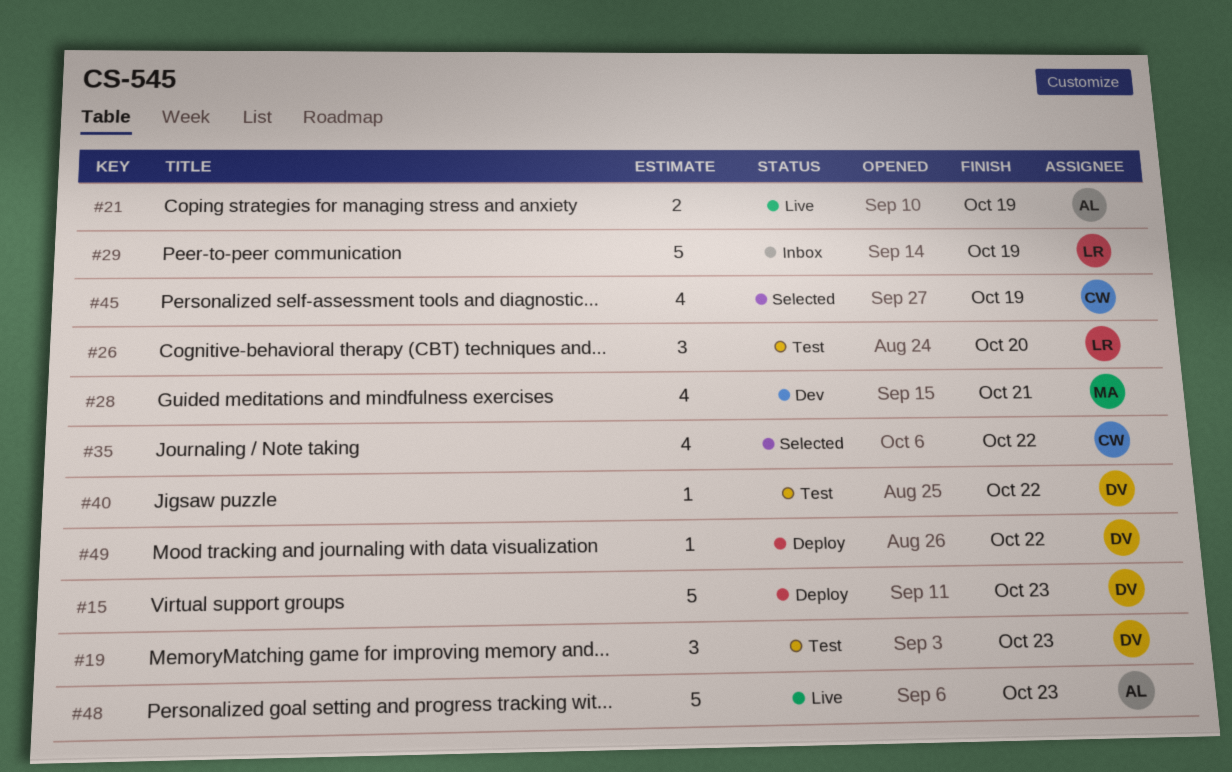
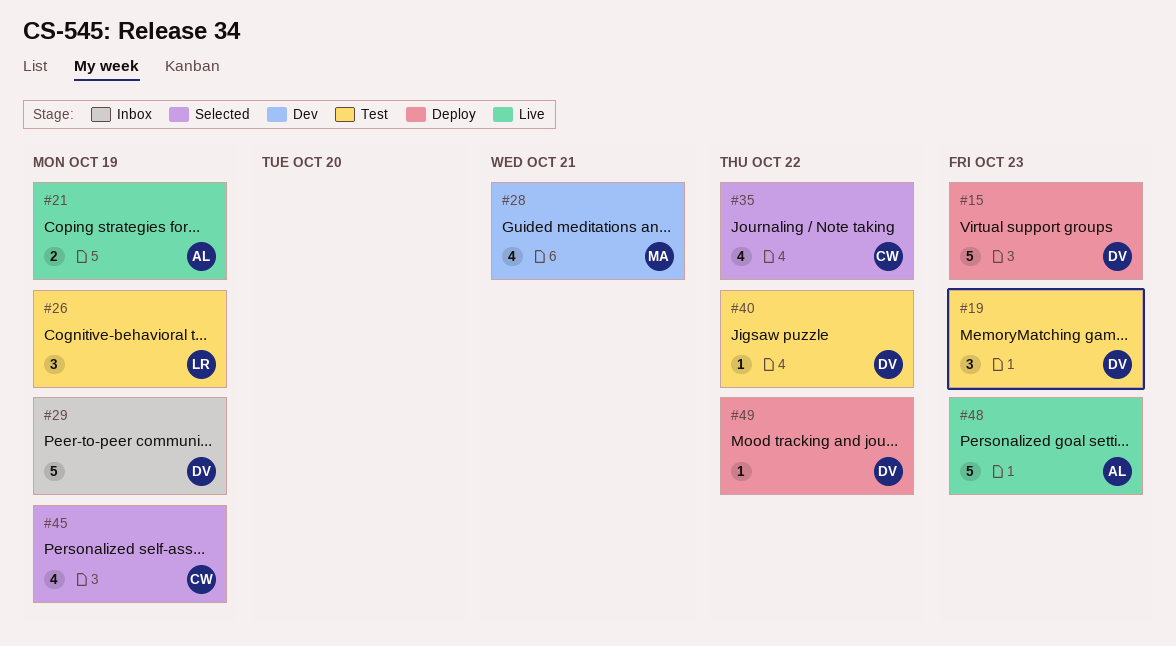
#26, due: Oct 20 -> Oct 19
#29, owner: LR -> DV

